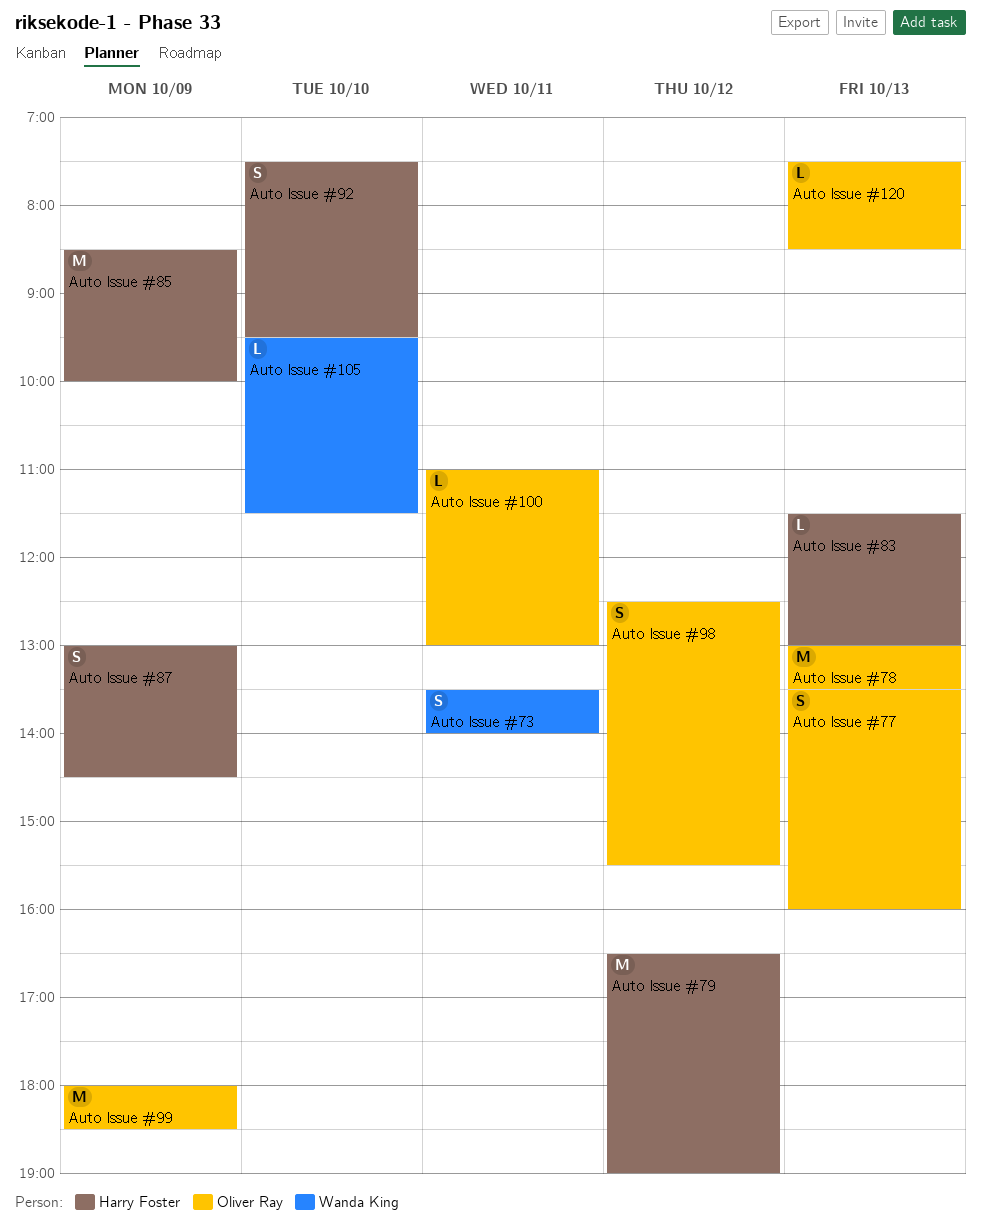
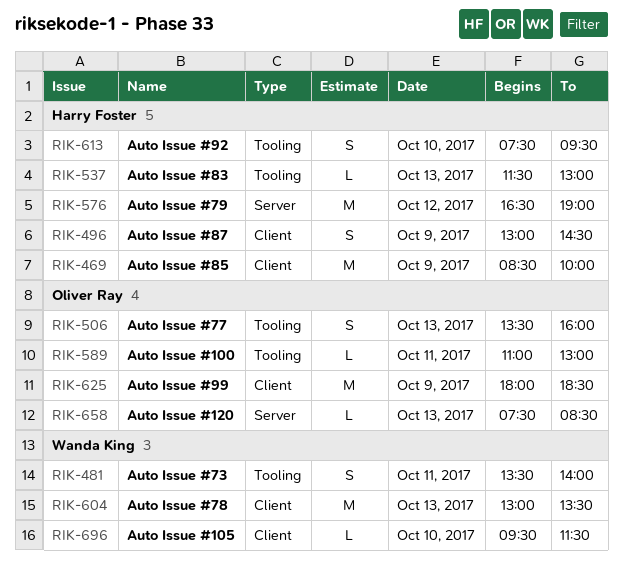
Auto Issue #78, owner: Oliver Ray -> Wanda King
Auto Issue #98: present -> none

